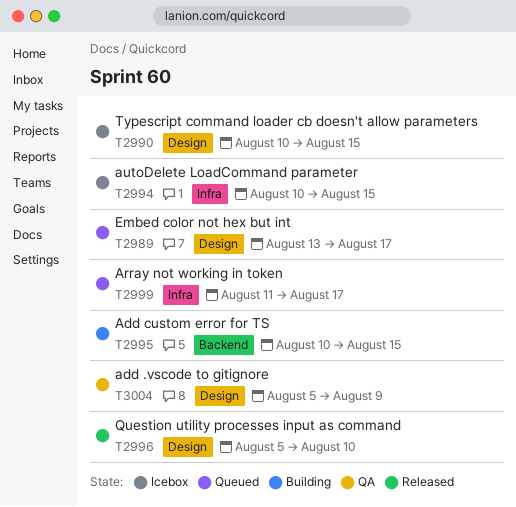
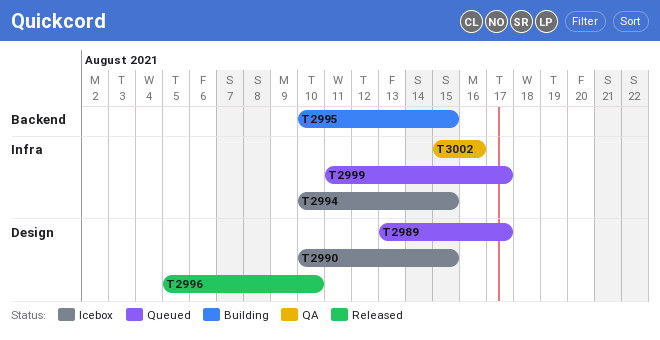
T3002: none -> present
T3004: present -> none

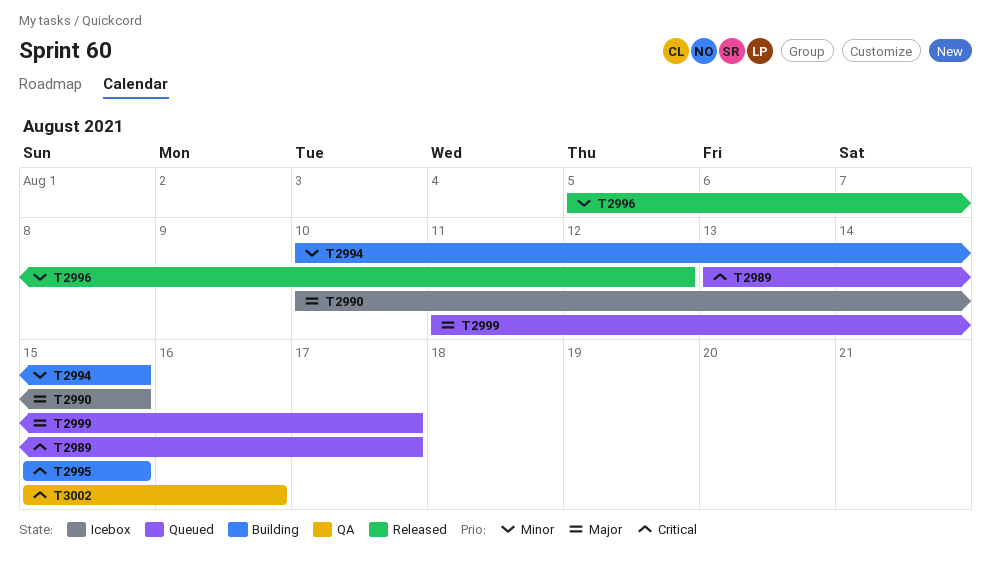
T2994, status: Icebox -> Building
T2995, start: Aug 10 -> Aug 15
T2996, due: Aug 10 -> Aug 12

